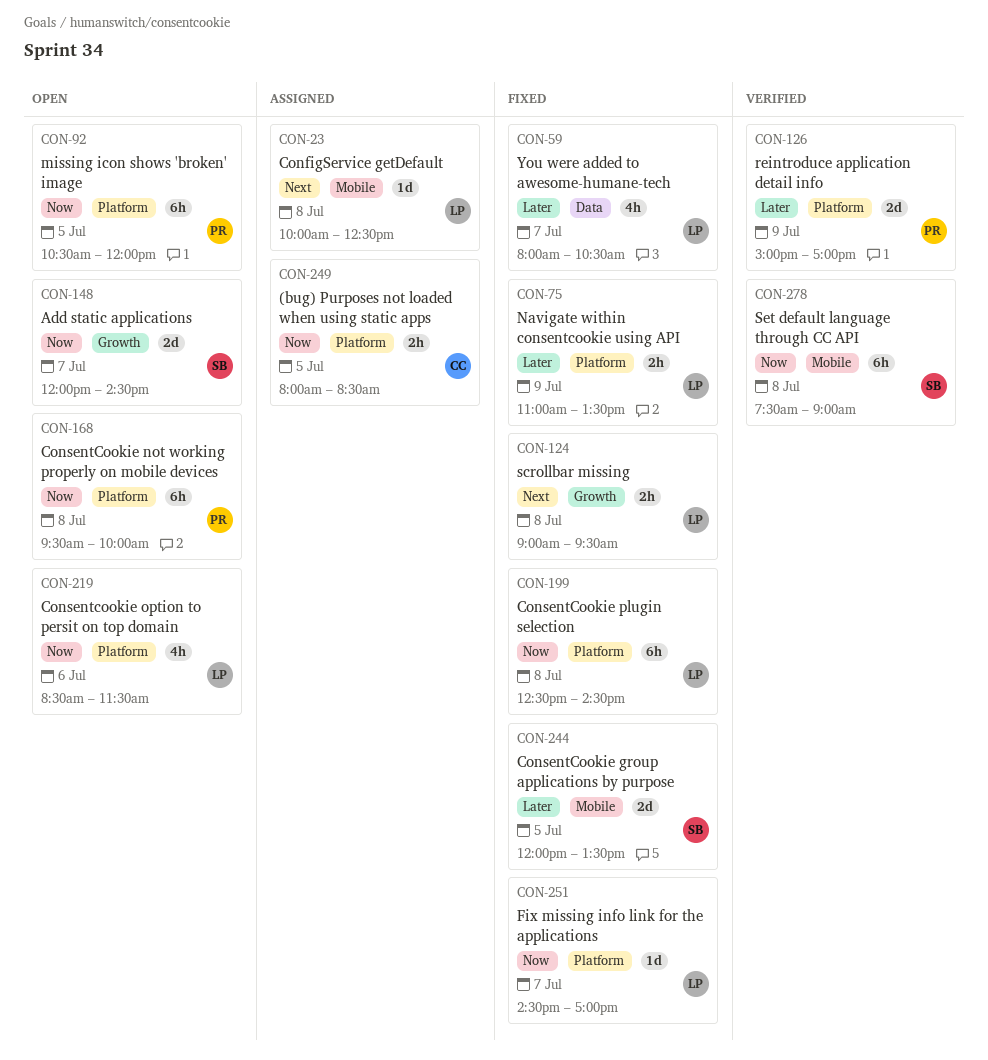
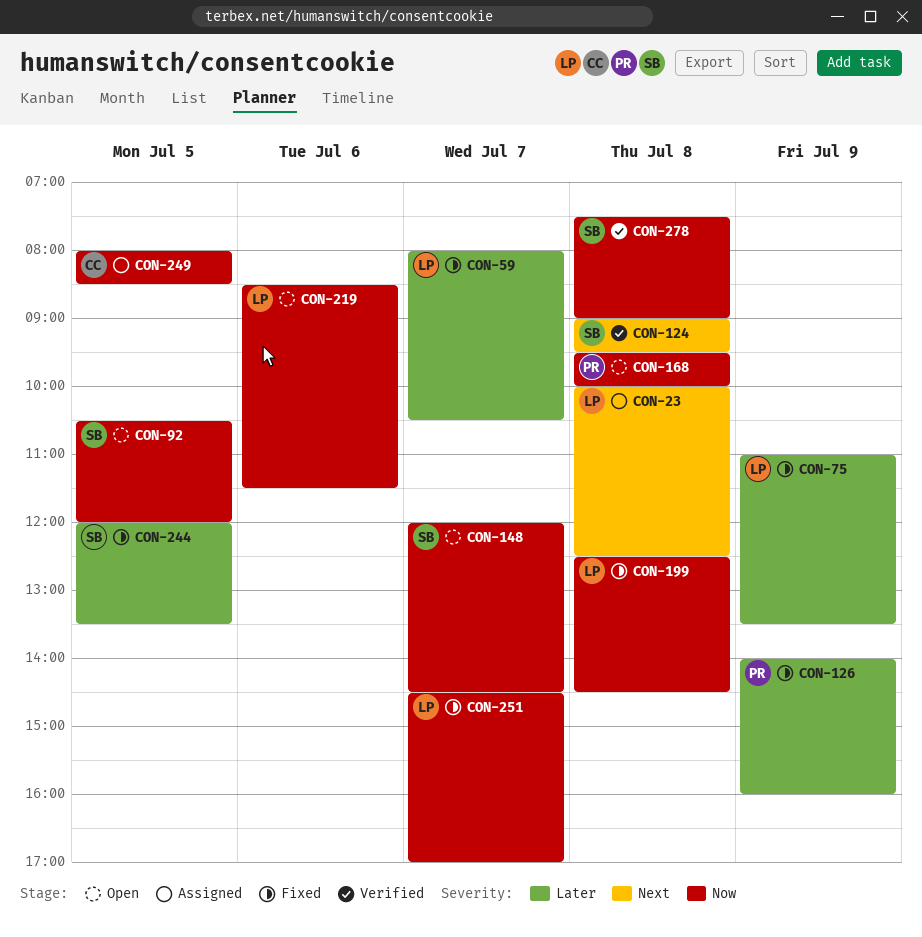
CON-92, owner: PR -> SB
CON-124, status: Fixed -> Verified
CON-124, owner: LP -> SB
CON-126, status: Verified -> Fixed
CON-126, begins: 15:00 -> 14:00
CON-126, ends: 17:00 -> 16:00

